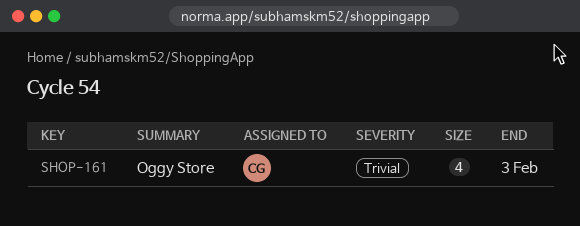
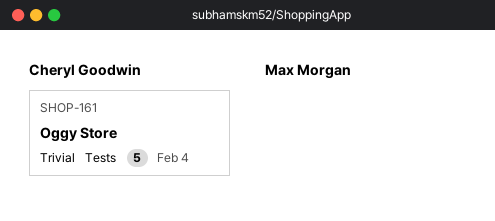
SHOP-161, estimate: 4 -> 5
SHOP-161, due: Feb 3 -> Feb 4

